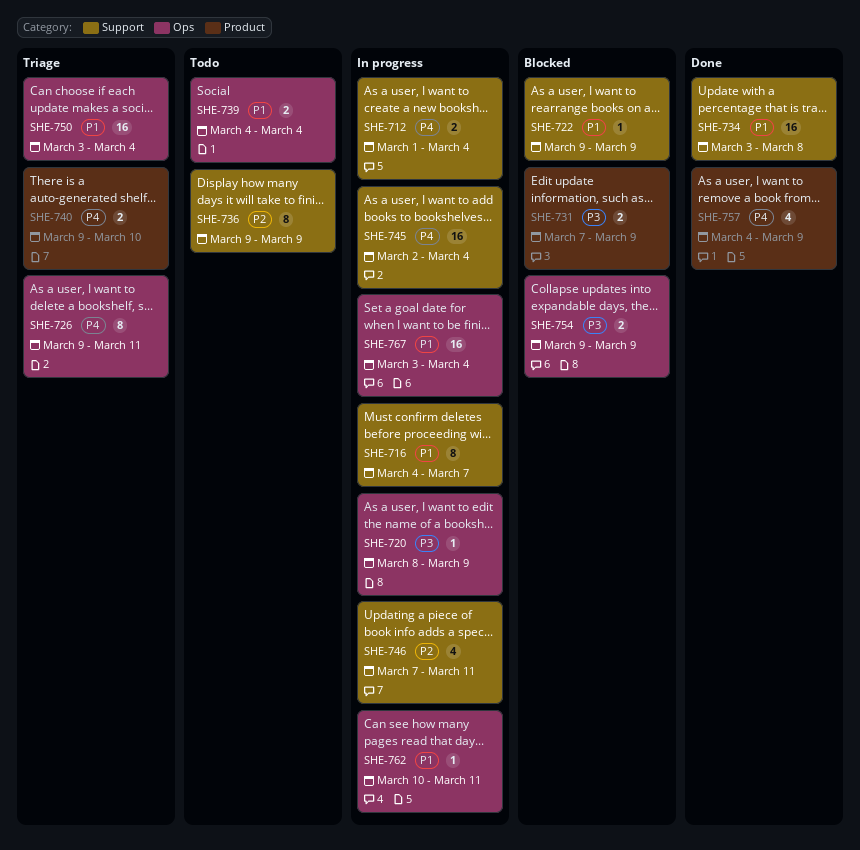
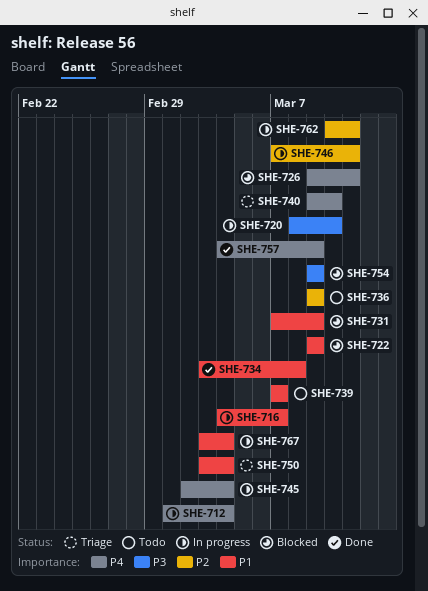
SHE-720, due: Mar 9 -> Mar 10
SHE-726, status: Triage -> Blocked
SHE-731, priority: P3 -> P1
SHE-739, start: Mar 4 -> Mar 7
SHE-739, due: Mar 4 -> Mar 7
SHE-762, priority: P1 -> P2

